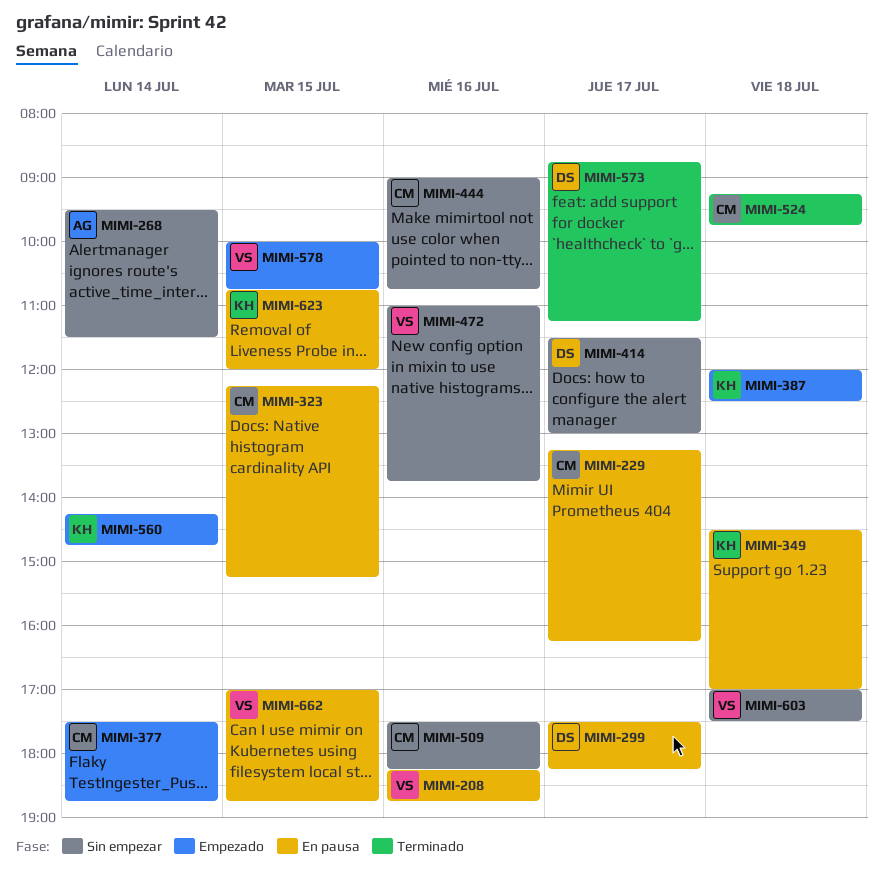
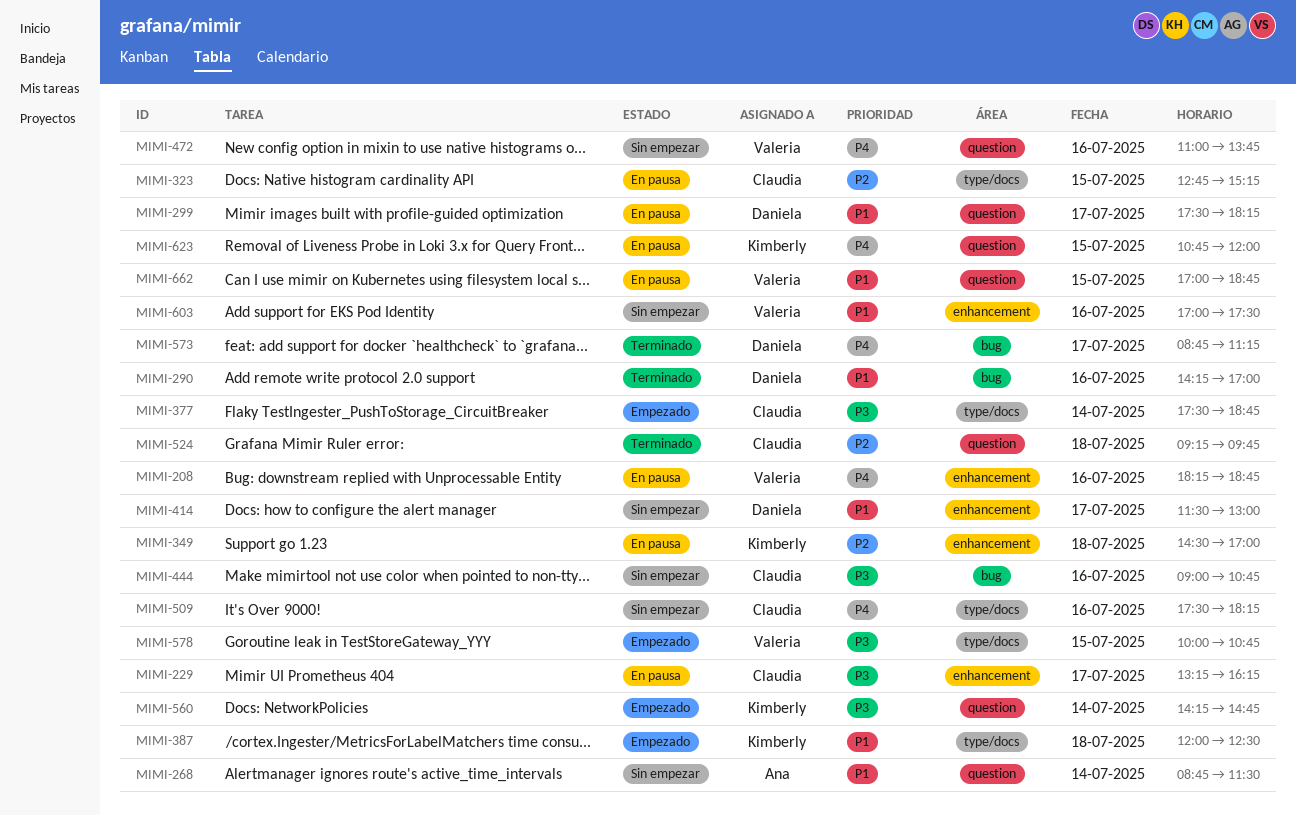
MIMI-268, begins: 09:30 -> 08:45
MIMI-290: none -> present
MIMI-323, begins: 12:15 -> 12:45
MIMI-603, day: Jul 18 -> Jul 16

